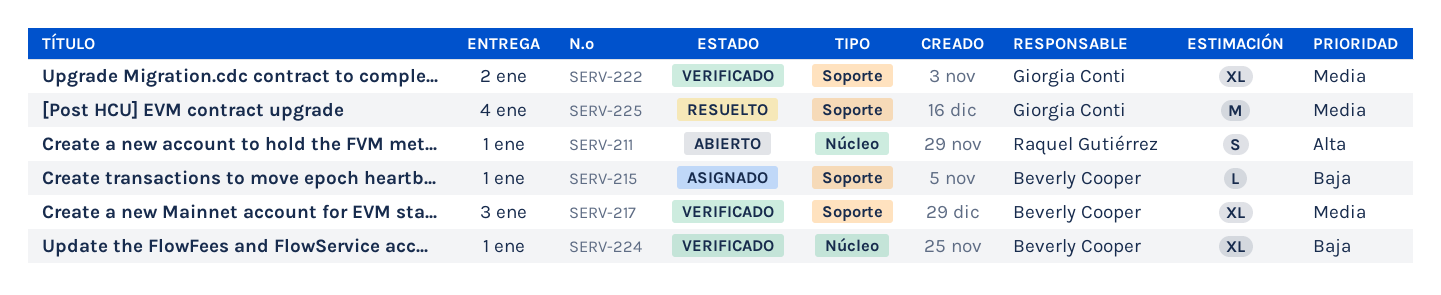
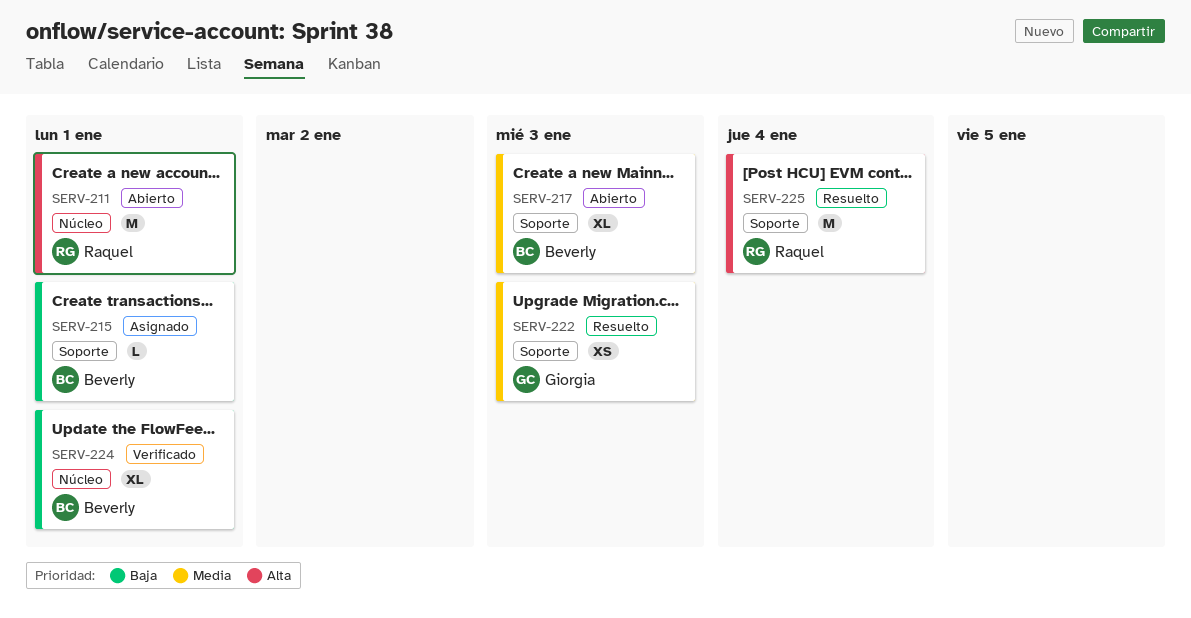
SERV-211, estimate: S -> M
SERV-217, status: Verificado -> Abierto
SERV-222, status: Verificado -> Resuelto
SERV-222, estimate: XL -> XS
SERV-222, due: Jan 2 -> Jan 3
SERV-225, owner: Giorgia Conti -> Raquel Gutiérrez
SERV-225, priority: Media -> Alta

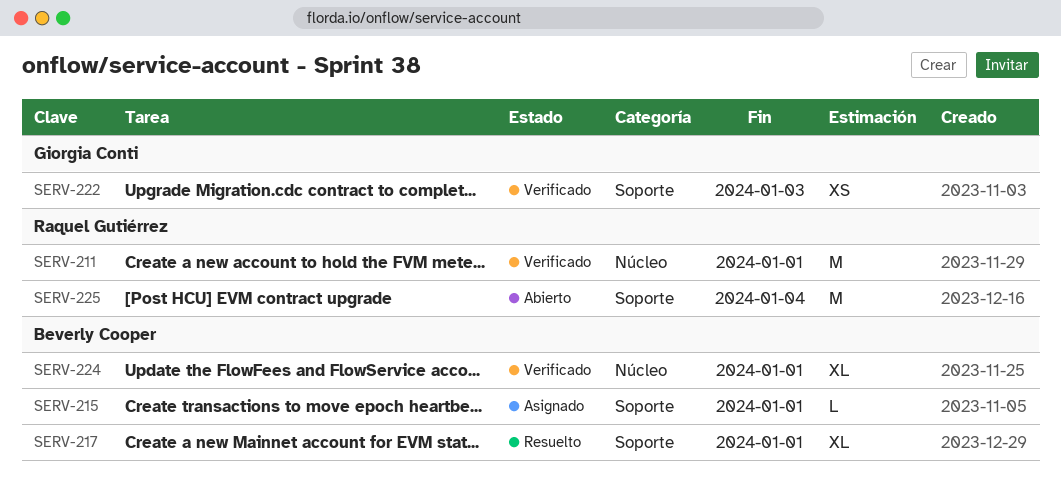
SERV-211, status: Abierto -> Verificado
SERV-217, status: Abierto -> Resuelto
SERV-217, due: Jan 3 -> Jan 1
SERV-222, status: Resuelto -> Verificado
SERV-225, status: Resuelto -> Abierto

